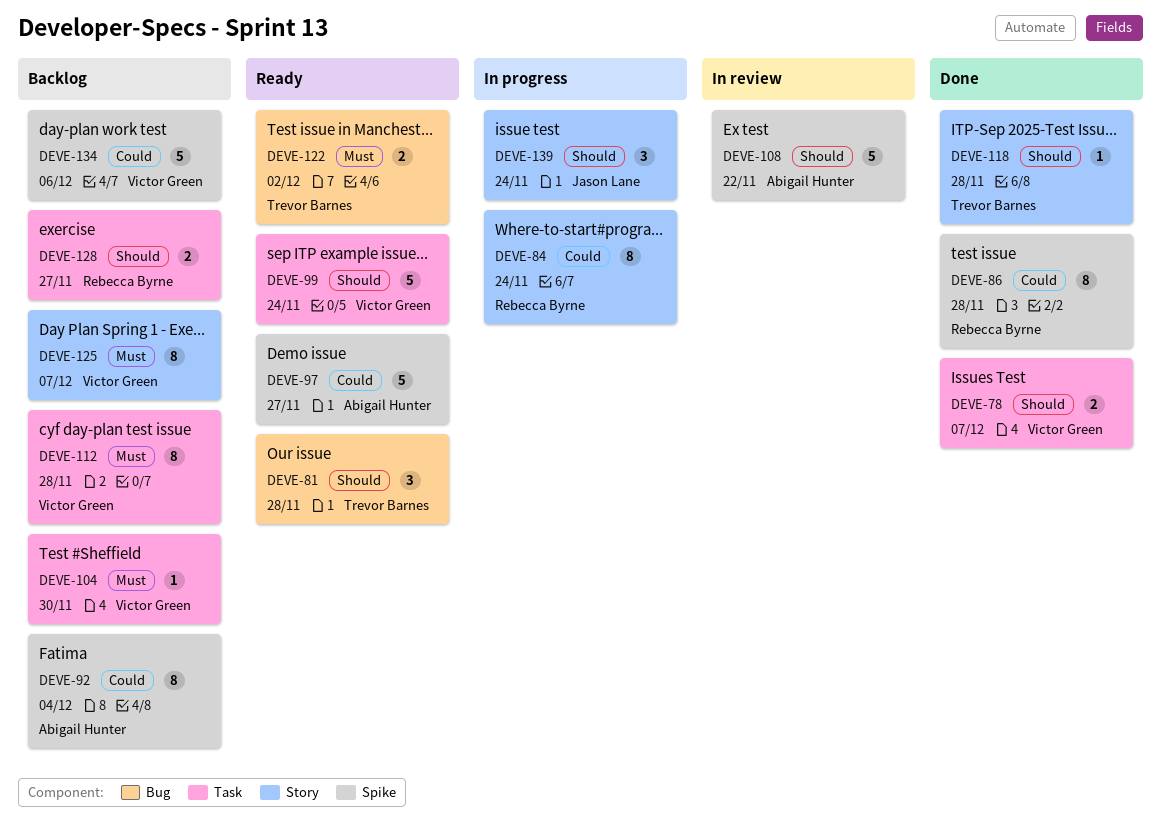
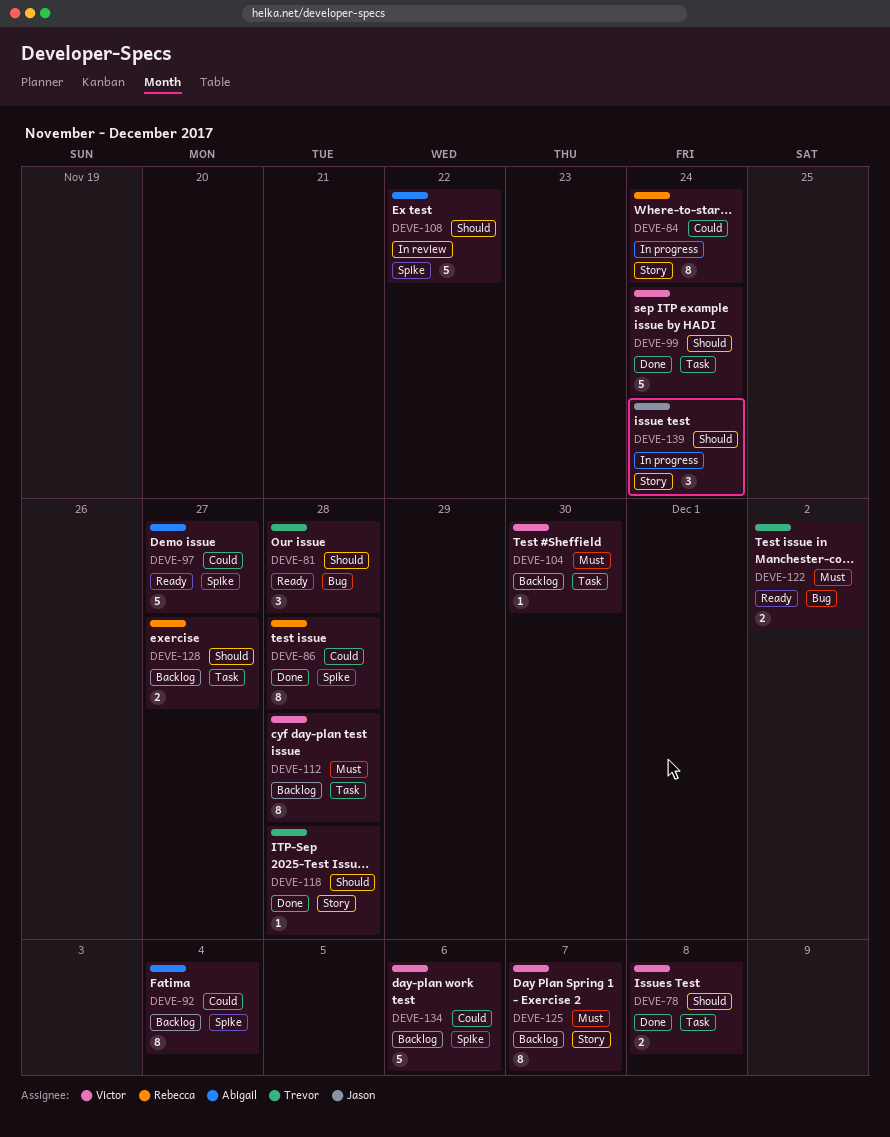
DEVE-78, due: Dec 7 -> Dec 8
DEVE-99, status: Ready -> Done

